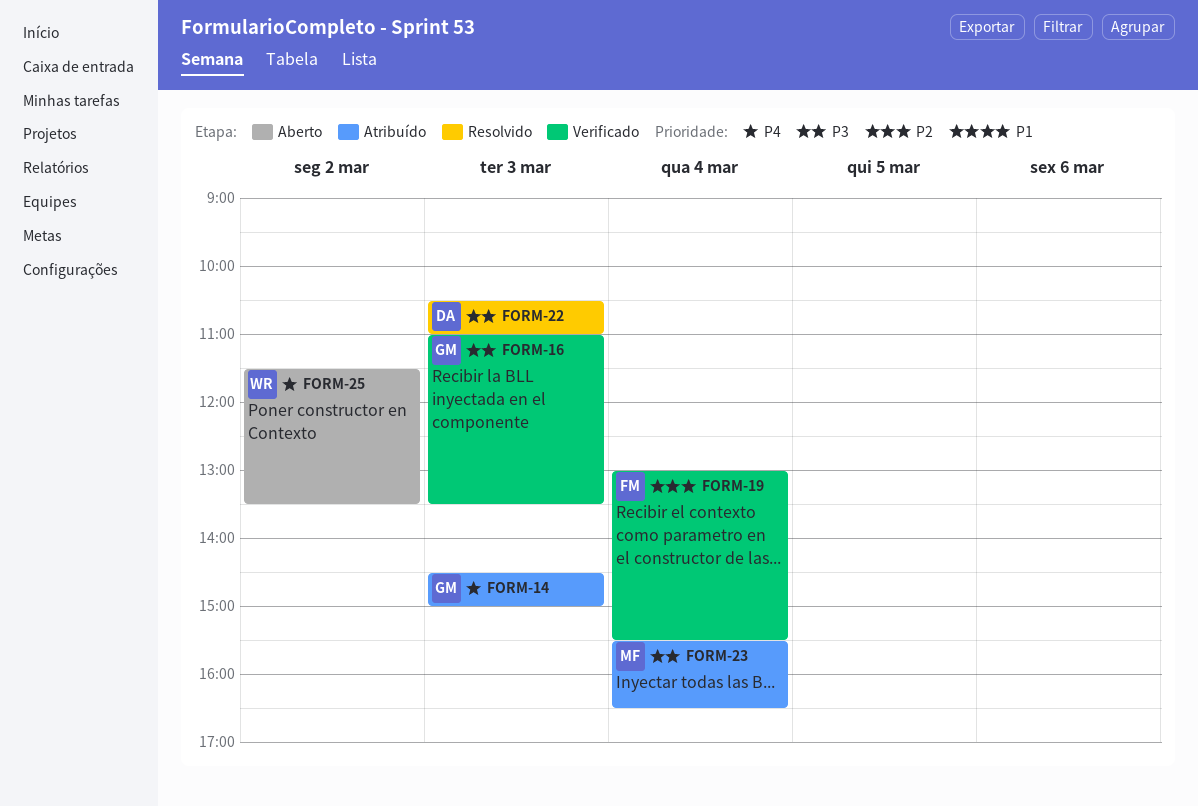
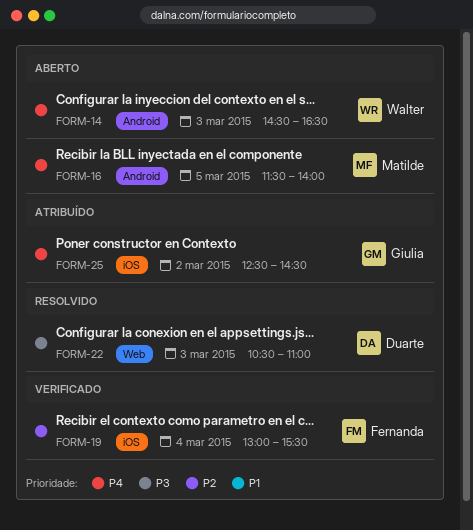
FORM-14, status: Atribuído -> Aberto
FORM-14, owner: Giulia -> Walter
FORM-14, ends: 15:00 -> 16:30
FORM-16, status: Verificado -> Aberto
FORM-16, owner: Giulia -> Matilde
FORM-16, priority: P3 -> P4
FORM-16, day: Mar 3 -> Mar 5
FORM-16, begins: 11:00 -> 11:30
FORM-16, ends: 13:30 -> 14:00
FORM-23: present -> none
FORM-25, status: Aberto -> Atribuído
FORM-25, owner: Walter -> Giulia
FORM-25, begins: 11:30 -> 12:30
FORM-25, ends: 13:30 -> 14:30

